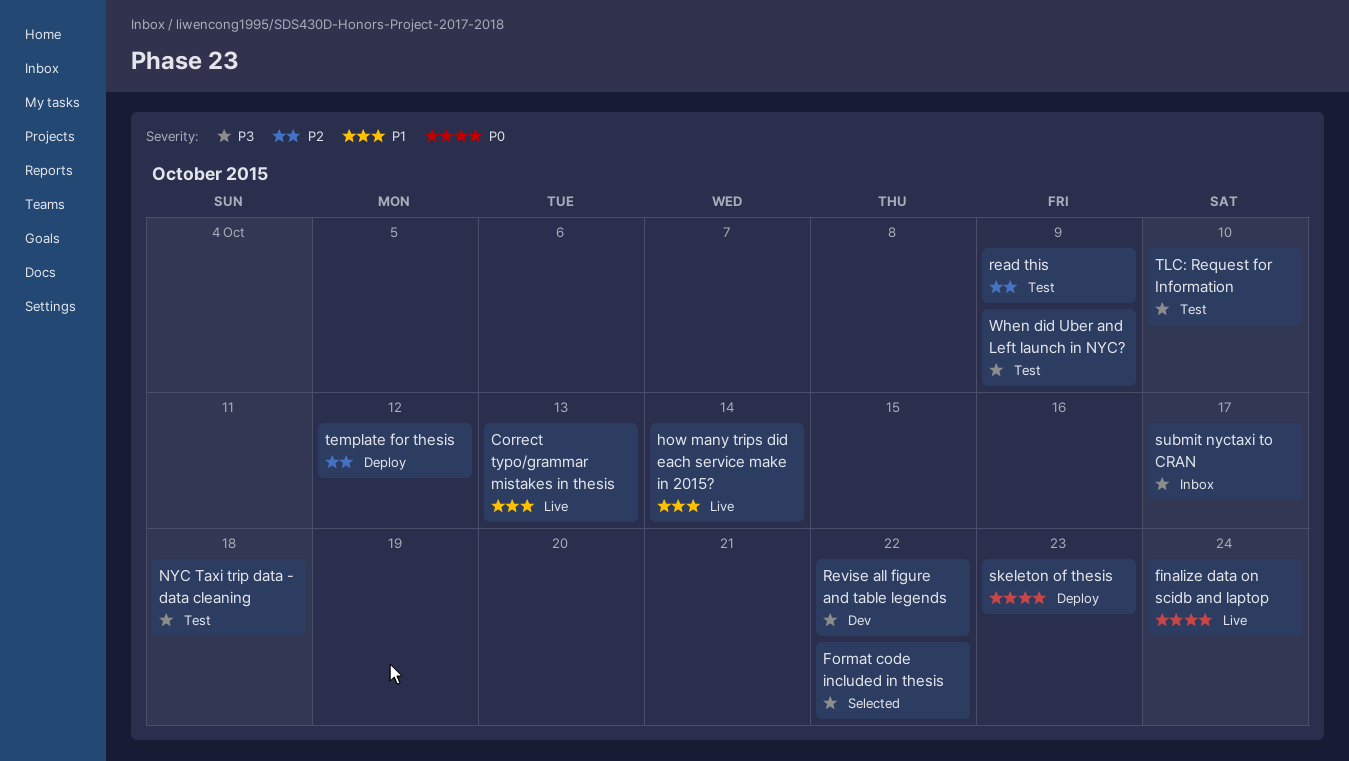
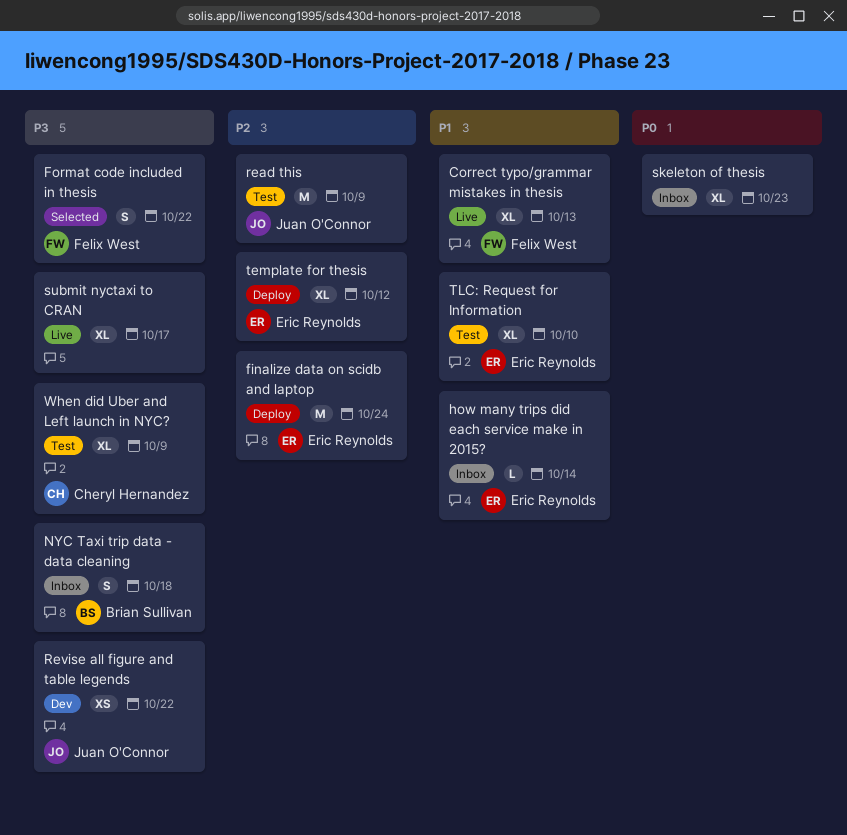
finalize data on scidb and laptop, status: Live -> Deploy
finalize data on scidb and laptop, priority: P0 -> P2
how many trips did each service make in 2015?, status: Live -> Inbox
NYC Taxi trip data - data cleaning, status: Test -> Inbox
skeleton of thesis, status: Deploy -> Inbox
submit nyctaxi to CRAN, status: Inbox -> Live
TLC: Request for Information, priority: P3 -> P1

